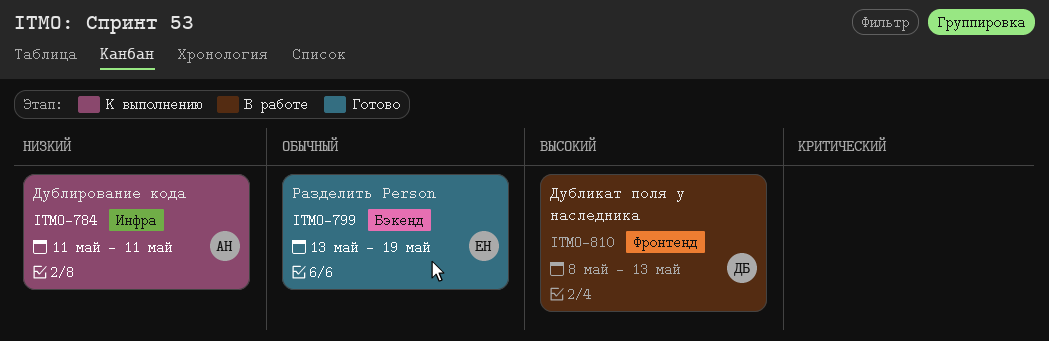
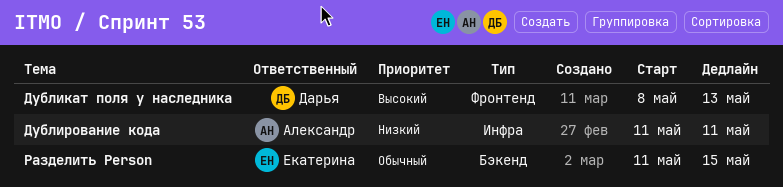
Разделить Person, start: May 13 -> May 11
Разделить Person, due: May 19 -> May 15

